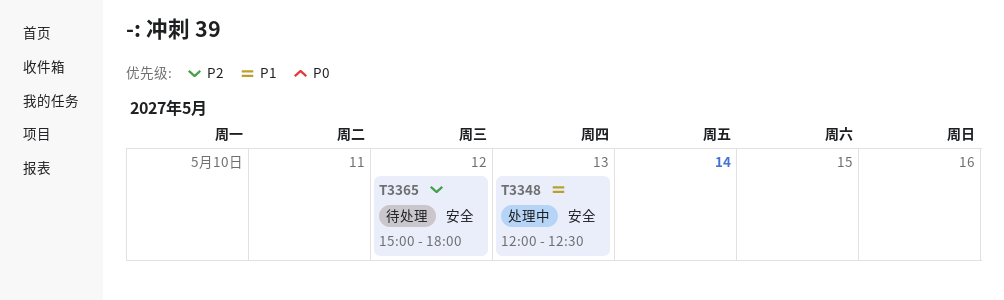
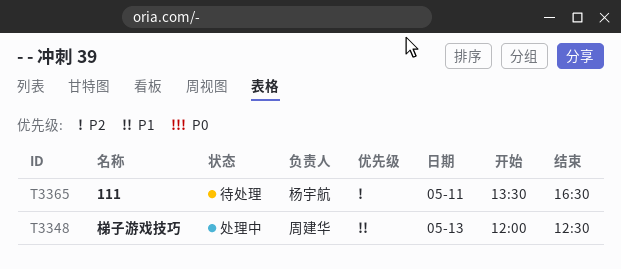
T3365, day: May 12 -> May 11
T3365, begins: 15:00 -> 13:30
T3365, ends: 18:00 -> 16:30

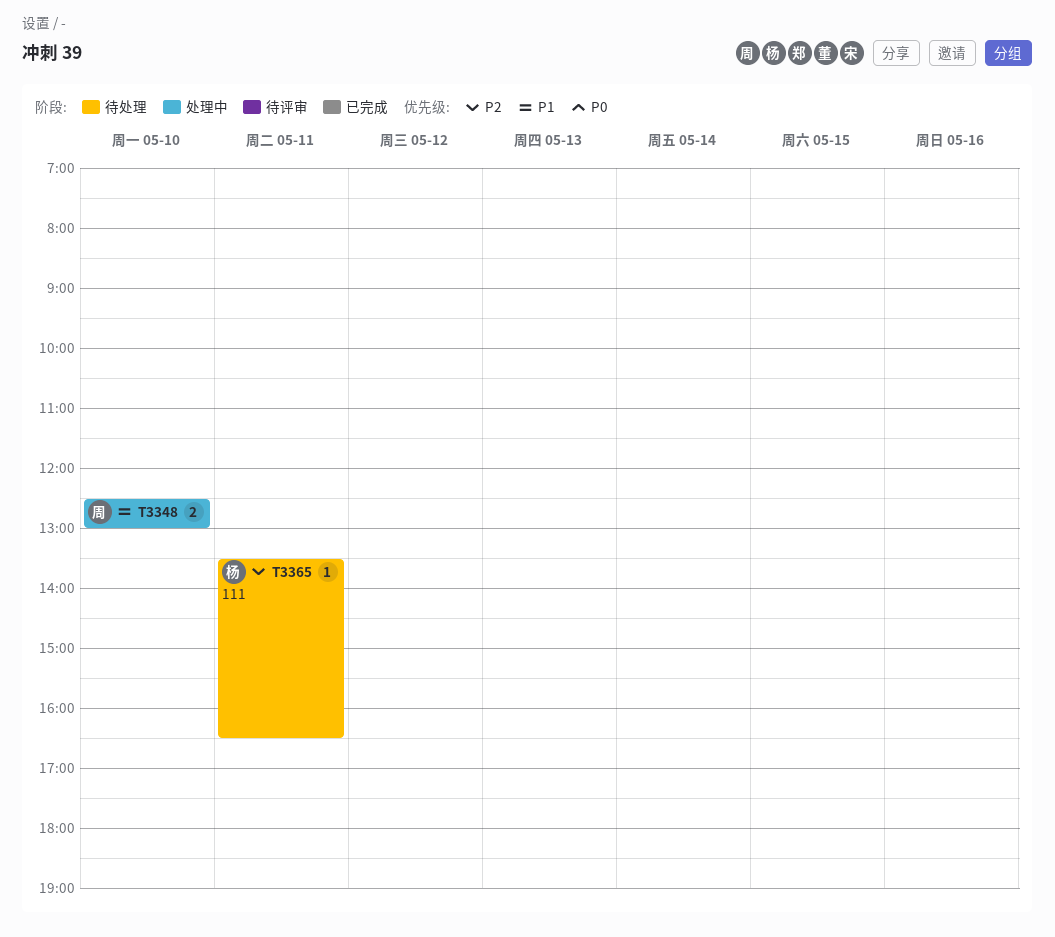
T3348, day: May 13 -> May 10
T3348, begins: 12:00 -> 12:30
T3348, ends: 12:30 -> 13:00

